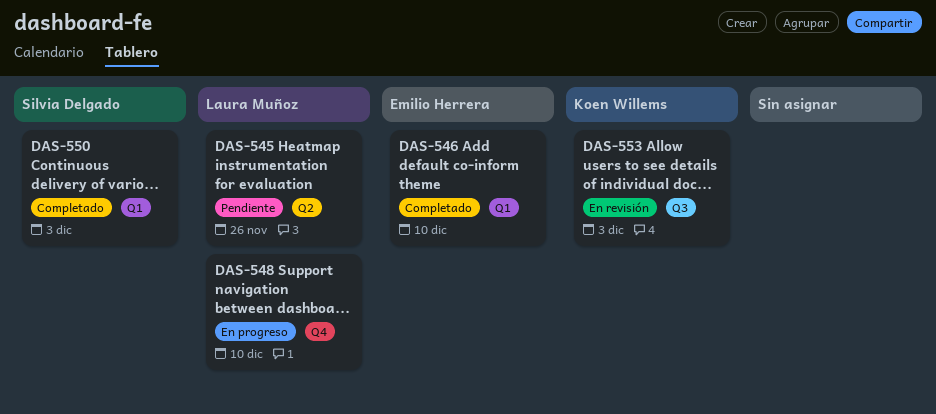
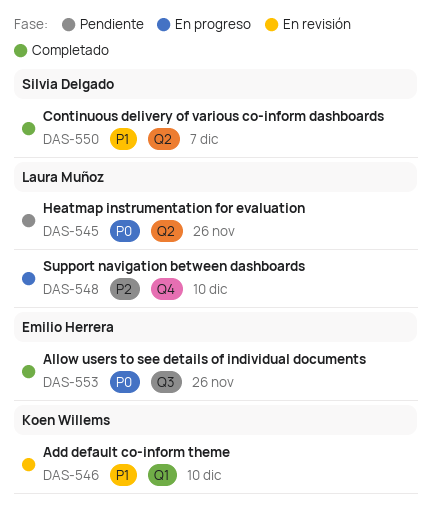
DAS-546, status: Completado -> En revisión
DAS-546, owner: Emilio Herrera -> Koen Willems
DAS-550, label: Q1 -> Q2
DAS-550, due: Dec 3 -> Dec 7
DAS-553, status: En revisión -> Completado
DAS-553, owner: Koen Willems -> Emilio Herrera
DAS-553, due: Dec 3 -> Nov 26

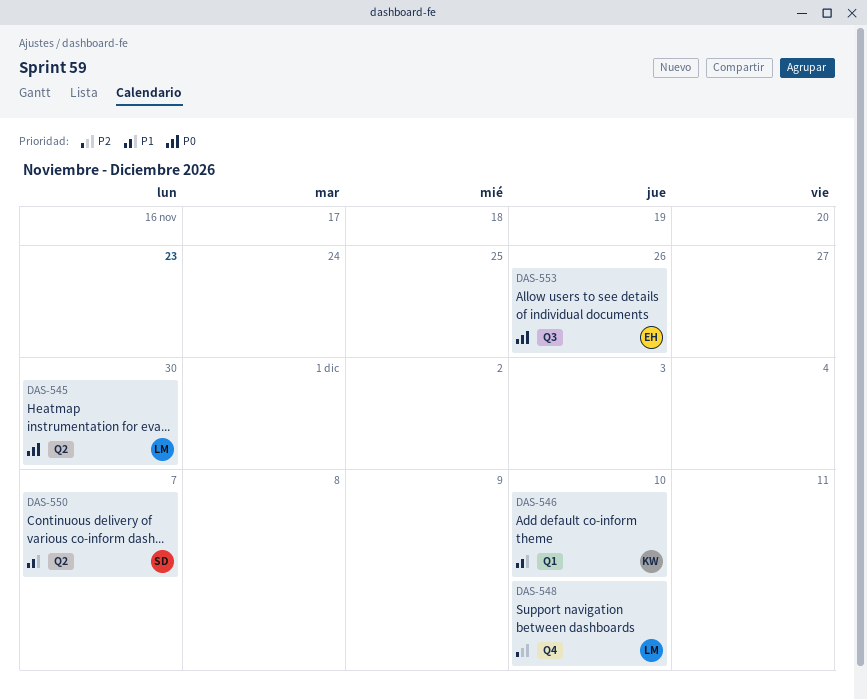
DAS-545, due: Nov 26 -> Nov 30

